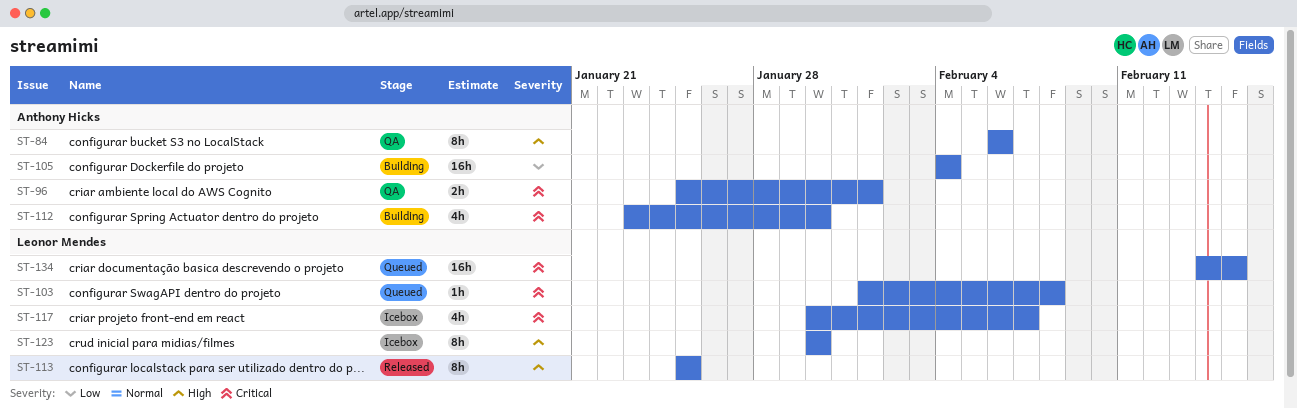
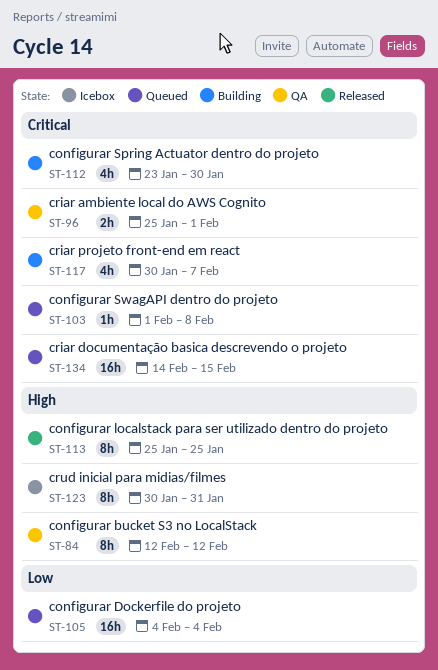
ST-84, start: Feb 6 -> Feb 12
ST-84, due: Feb 6 -> Feb 12
ST-105, status: Building -> Queued
ST-117, status: Icebox -> Building
ST-123, due: Jan 30 -> Jan 31

